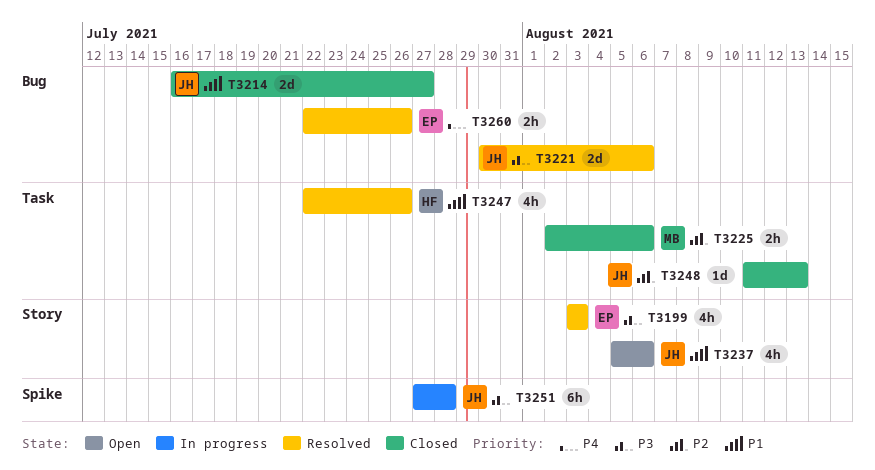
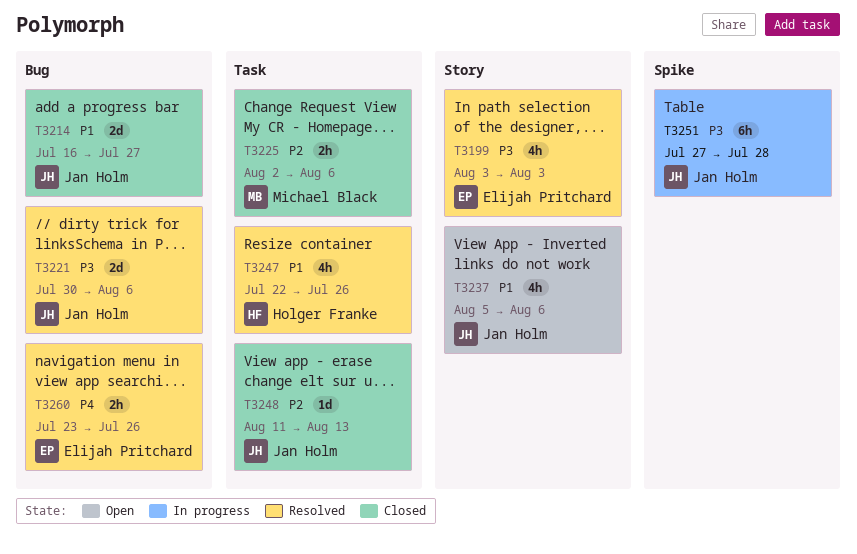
T3260, start: Jul 22 -> Jul 23

